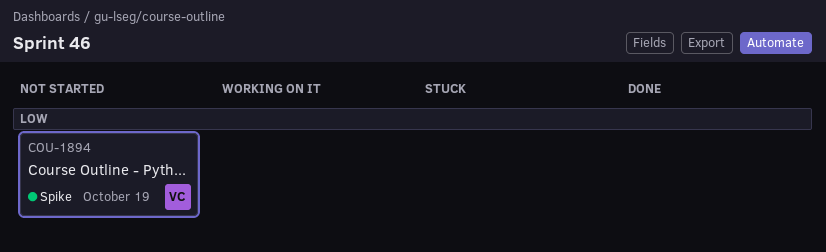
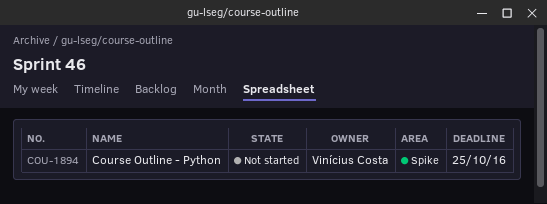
COU-1894, due: Oct 19 -> Oct 25

